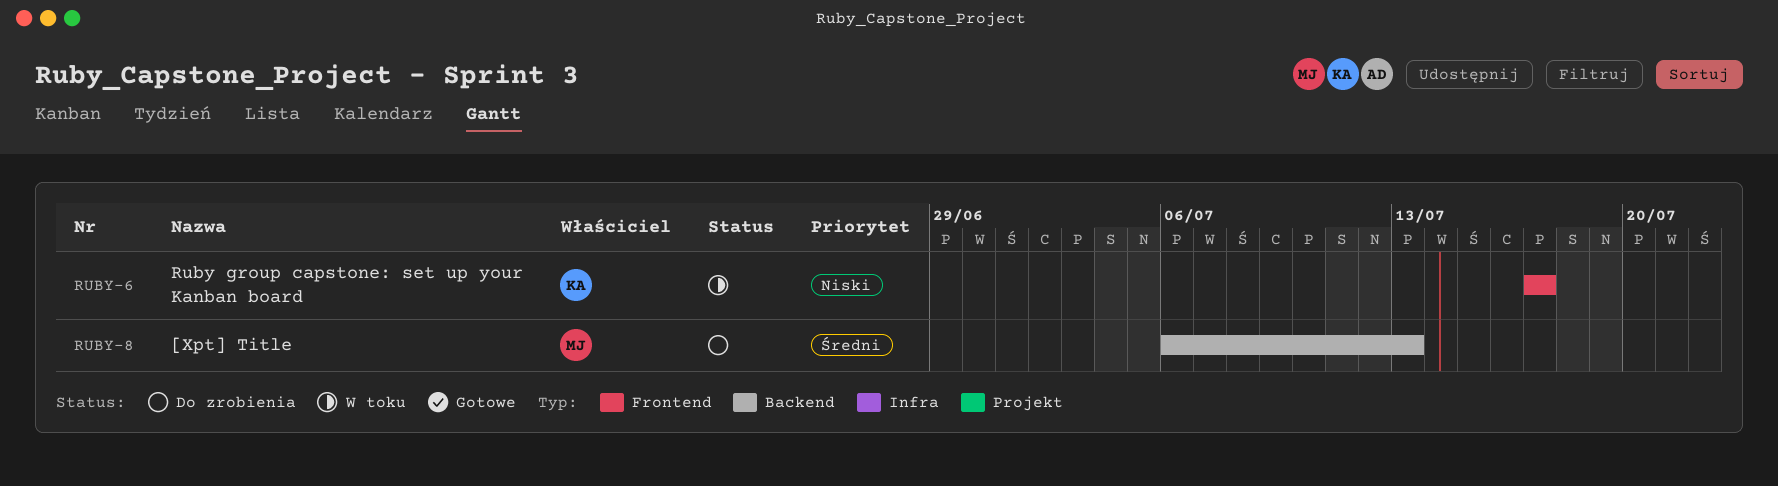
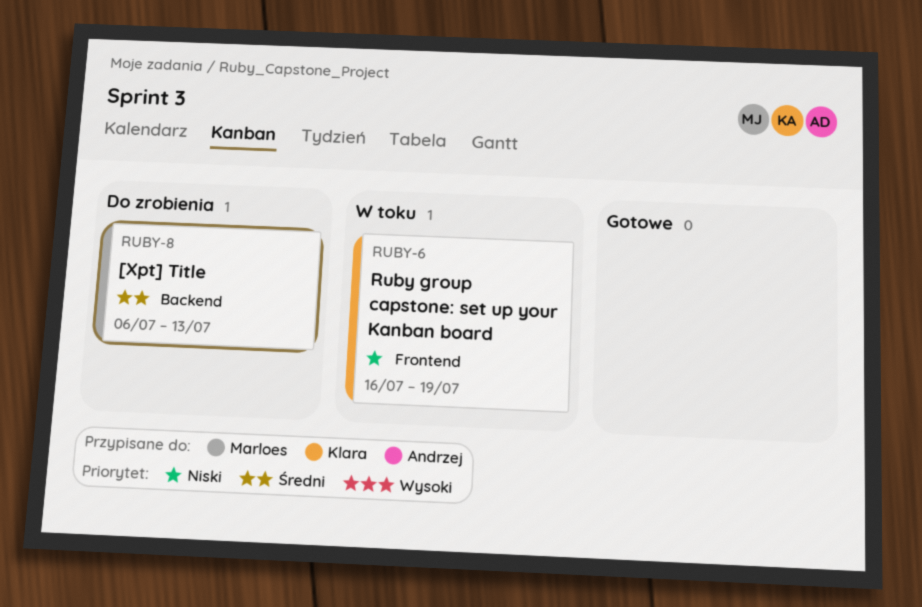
RUBY-6, start: Jul 17 -> Jul 16
RUBY-6, due: Jul 17 -> Jul 19

